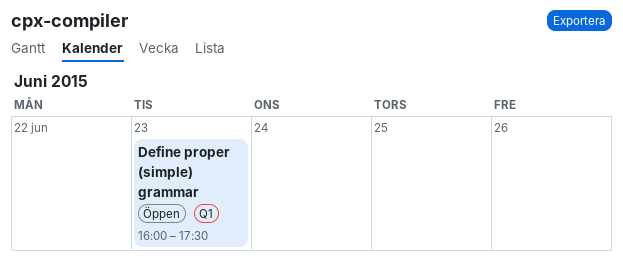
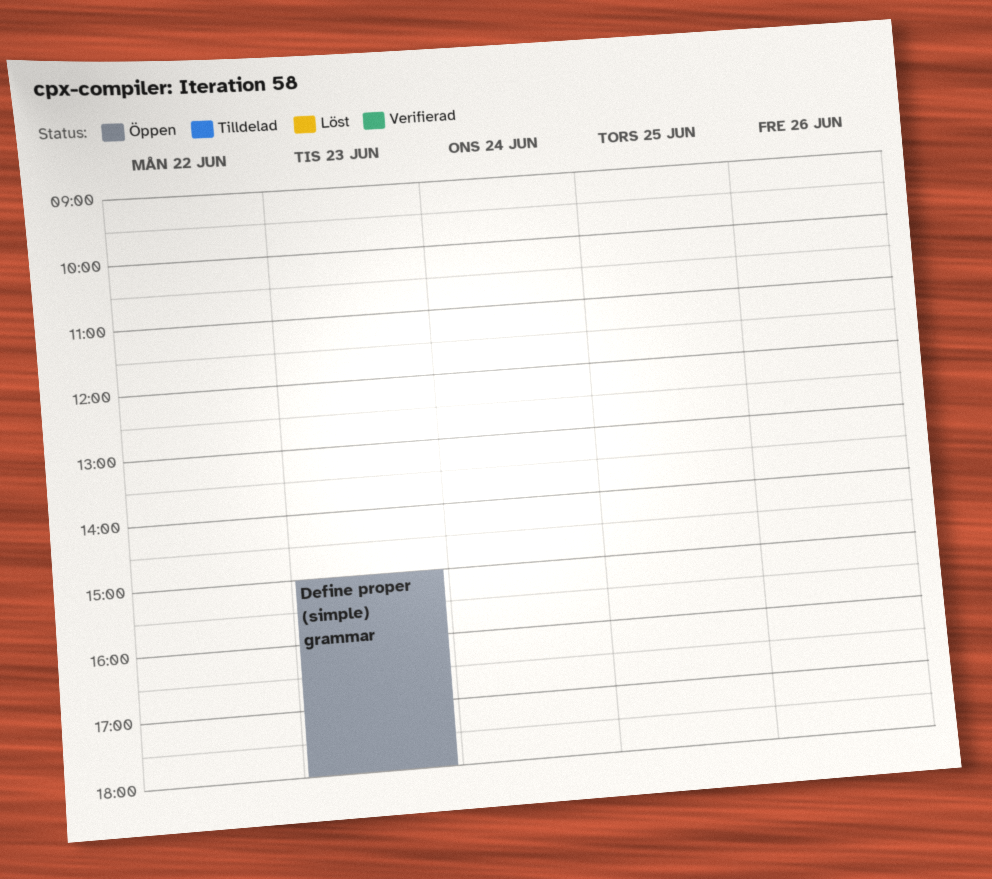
Define proper (simple) grammar, begins: 16:00 -> 15:00
Define proper (simple) grammar, ends: 17:30 -> 18:00

